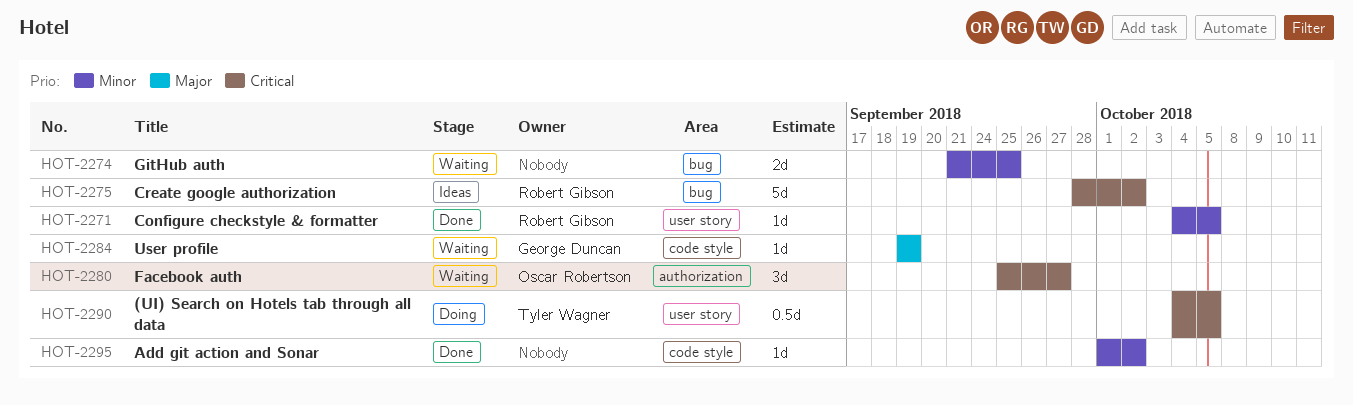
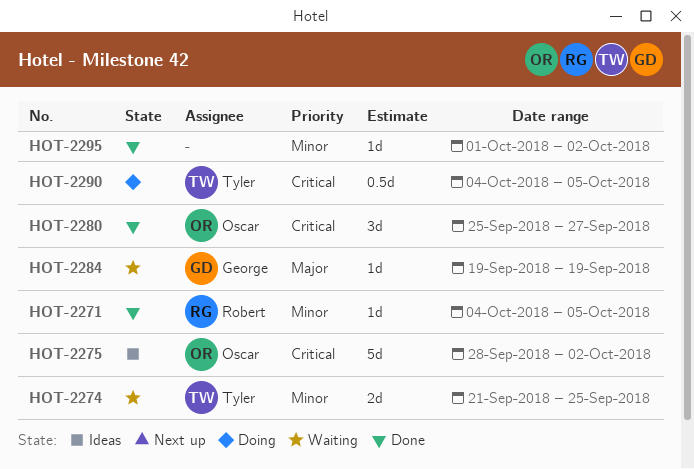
HOT-2274, owner: none -> Tyler Wagner
HOT-2275, owner: Robert Gibson -> Oscar Robertson
HOT-2280, status: Waiting -> Done

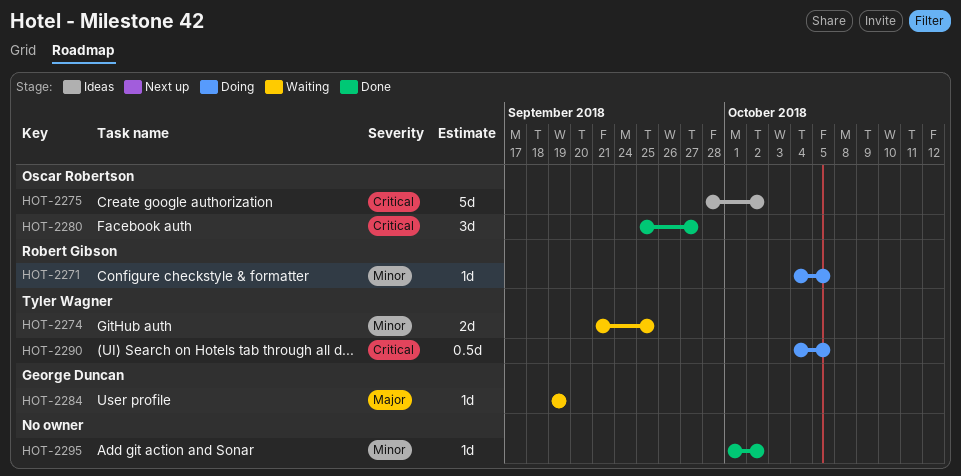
HOT-2271, status: Done -> Doing

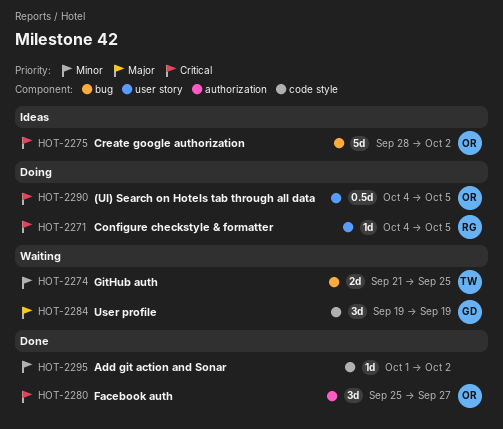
HOT-2271, priority: Minor -> Critical
HOT-2284, estimate: 1d -> 3d
HOT-2290, owner: Tyler Wagner -> Oscar Robertson

